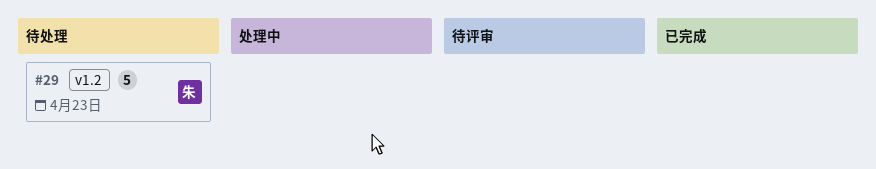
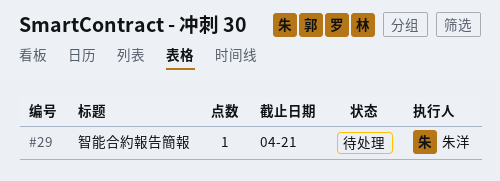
#29, estimate: 5 -> 1
#29, due: Apr 23 -> Apr 21

